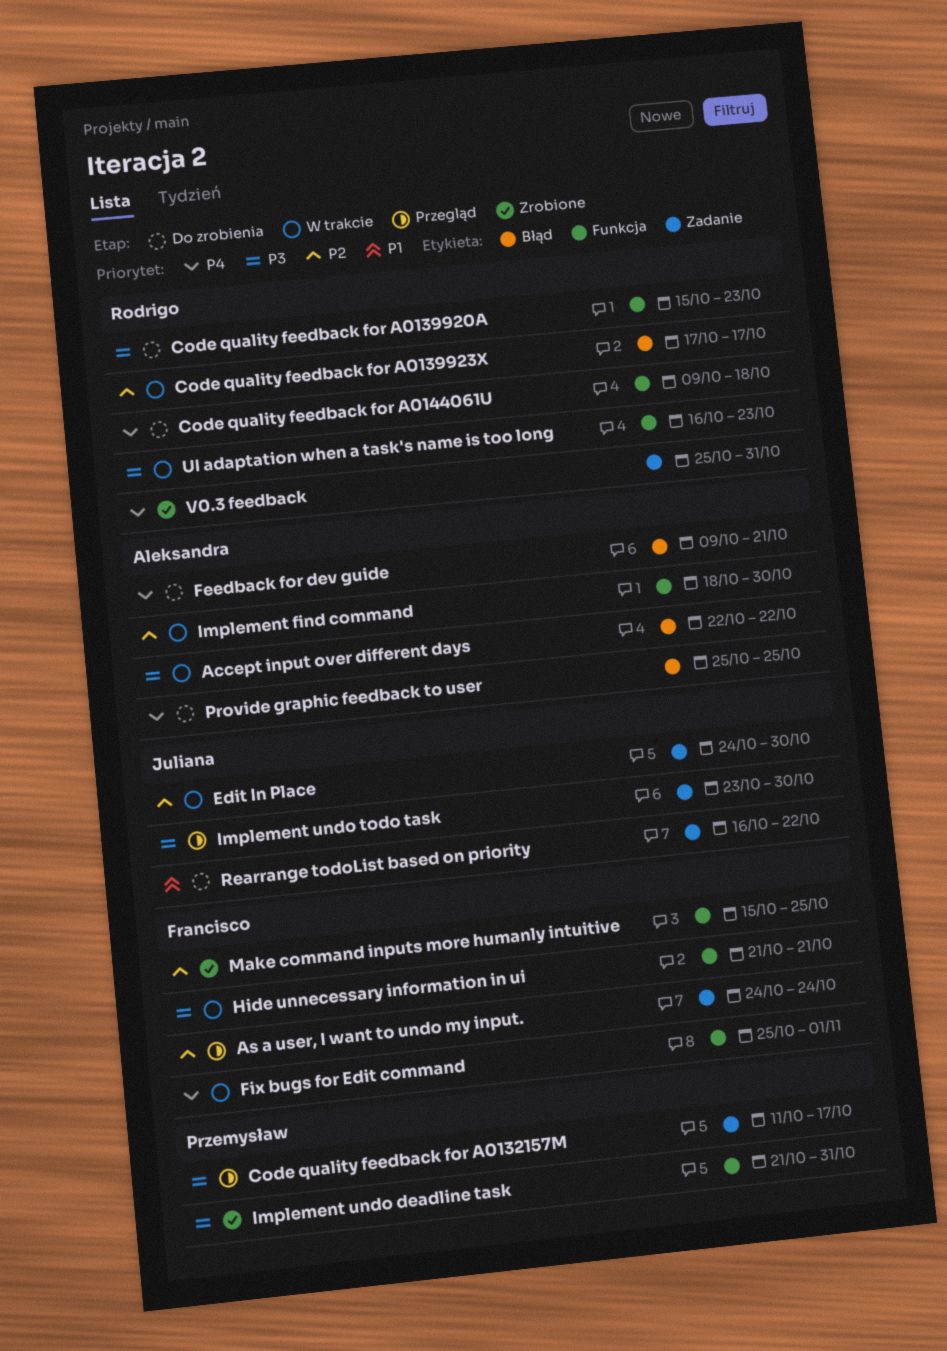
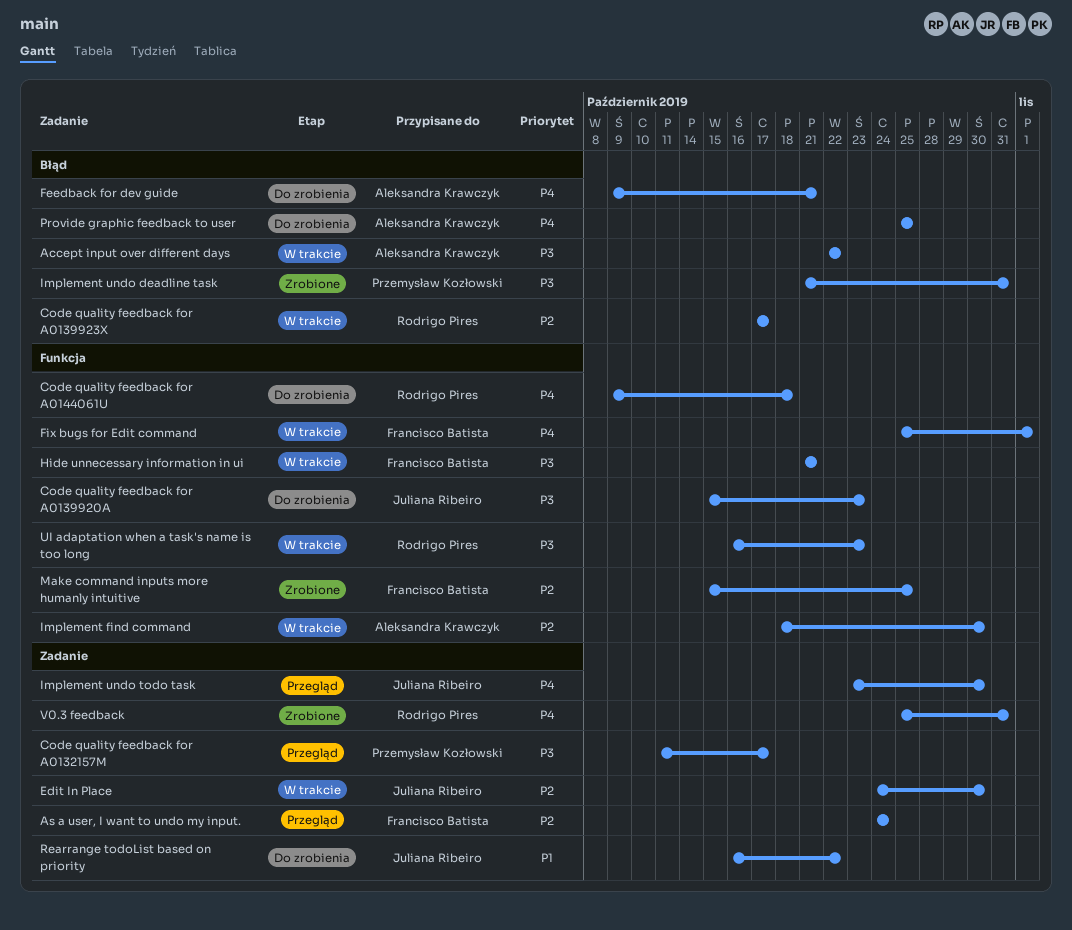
Code quality feedback for A0139920A, owner: Rodrigo Pires -> Juliana Ribeiro
Implement undo deadline task, label: Funkcja -> Błąd
Implement undo todo task, priority: P3 -> P4

